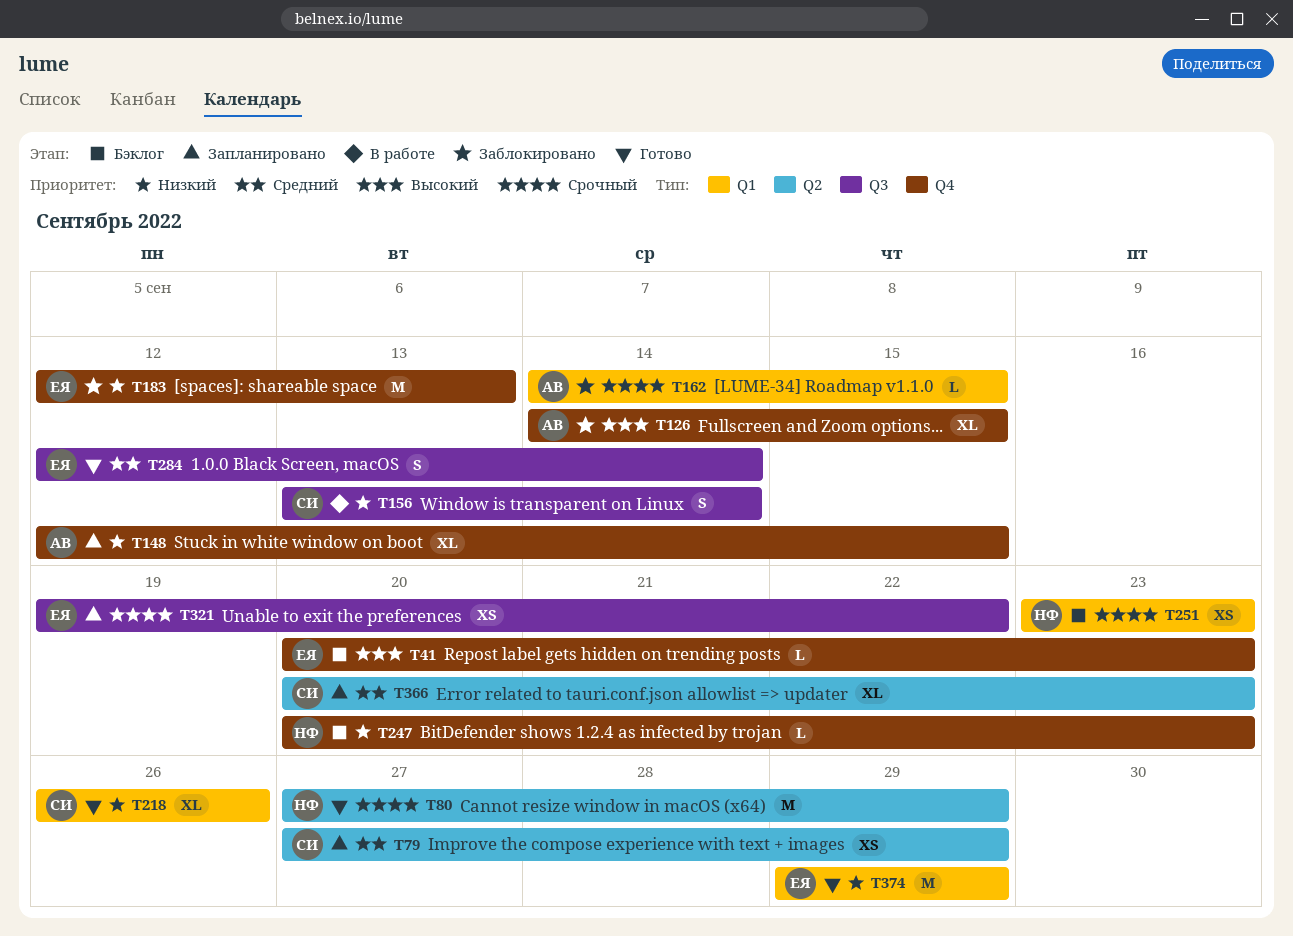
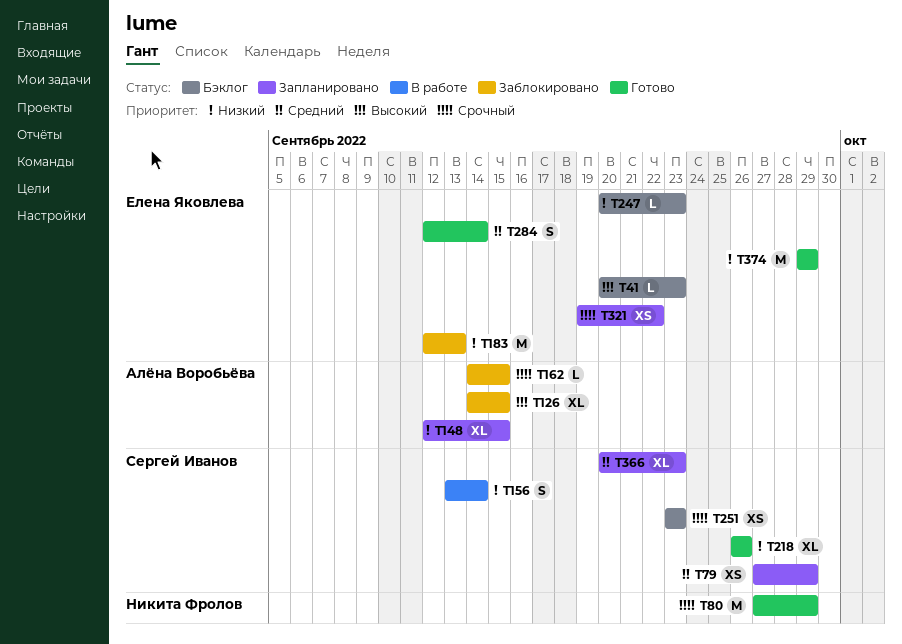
T247, owner: Никита Фролов -> Елена Яковлева
T251, owner: Никита Фролов -> Сергей Иванов

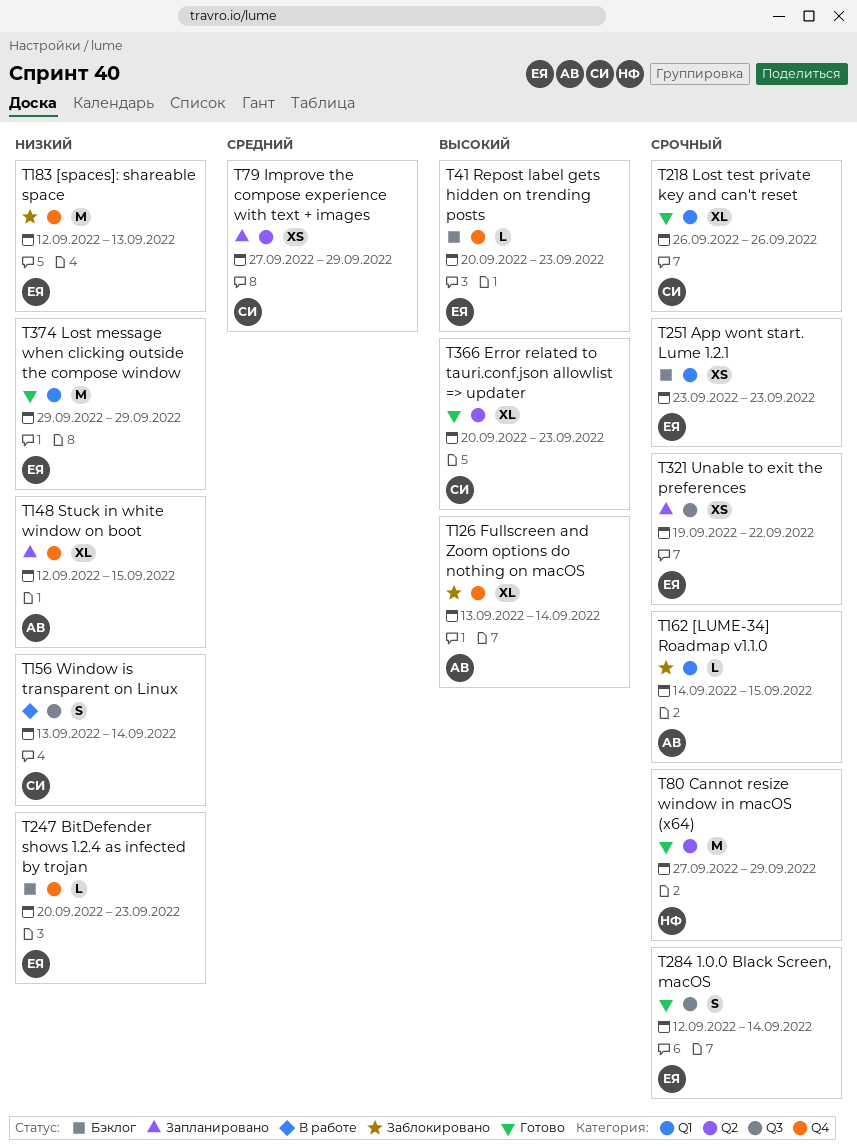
T126, start: Sep 14 -> Sep 13
T126, due: Sep 15 -> Sep 14
T218, priority: Низкий -> Срочный
T251, owner: Сергей Иванов -> Елена Яковлева
T284, priority: Средний -> Срочный
T366, status: Запланировано -> Готово
T366, priority: Средний -> Высокий

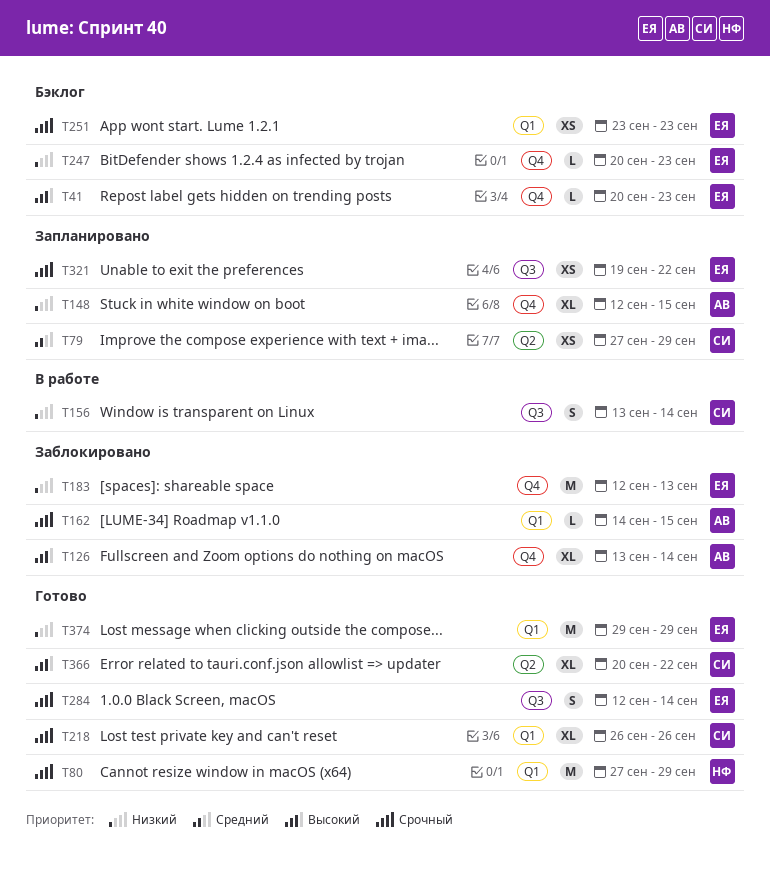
T80, label: Q2 -> Q1
T366, due: Sep 23 -> Sep 22

